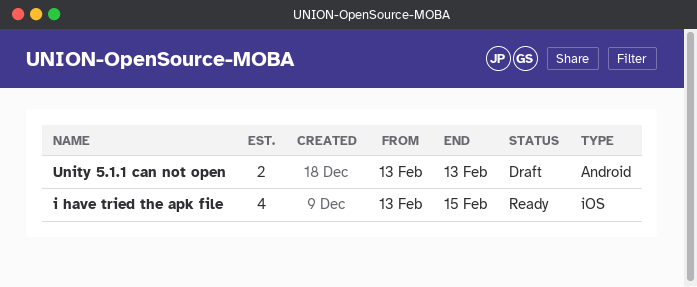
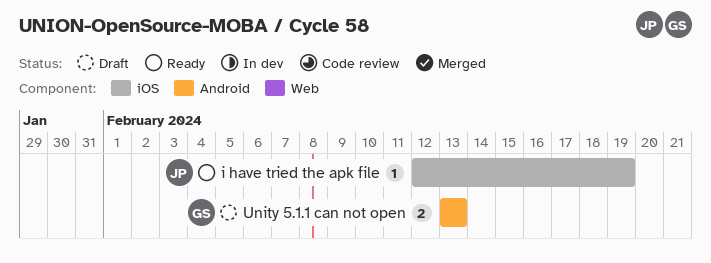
i have tried the apk file, estimate: 4 -> 1
i have tried the apk file, start: Feb 13 -> Feb 12
i have tried the apk file, due: Feb 15 -> Feb 19

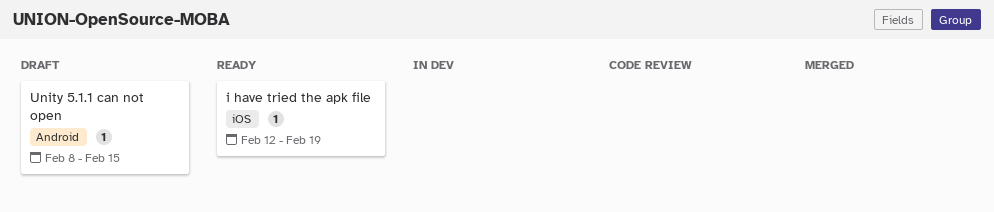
Unity 5.1.1 can not open, estimate: 2 -> 1
Unity 5.1.1 can not open, start: Feb 13 -> Feb 8
Unity 5.1.1 can not open, due: Feb 13 -> Feb 15

